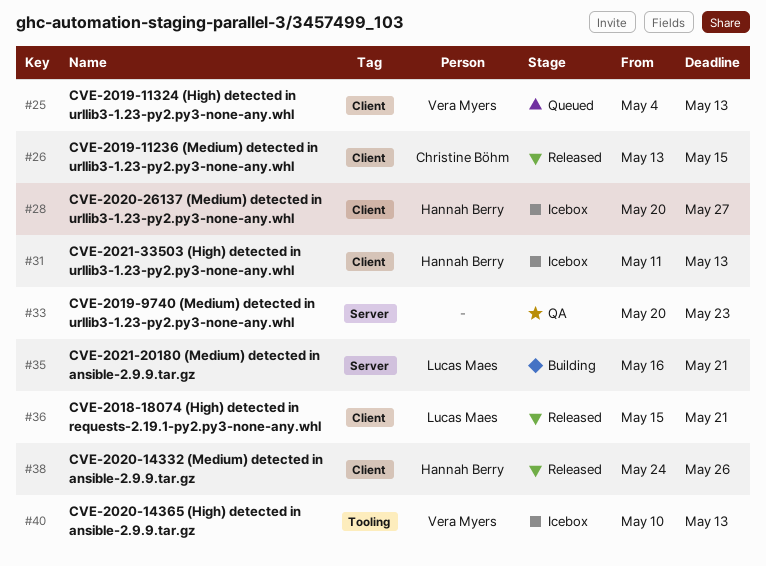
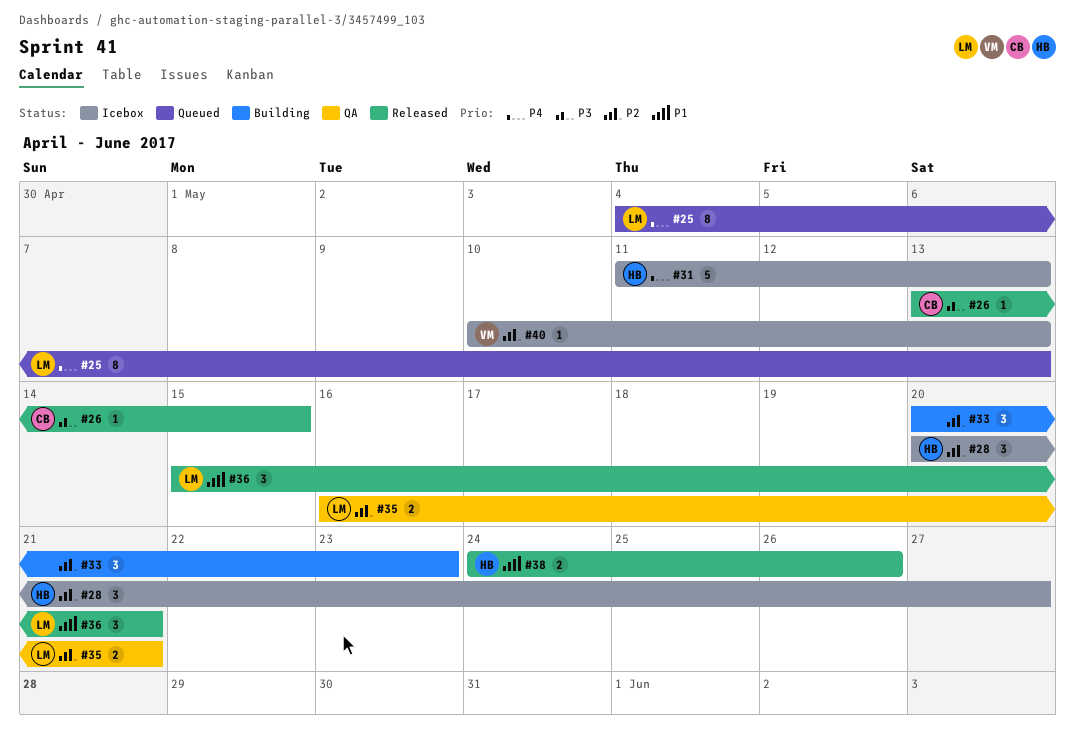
#25, owner: Vera Myers -> Lucas Maes
#33, status: QA -> Building
#35, status: Building -> QA

